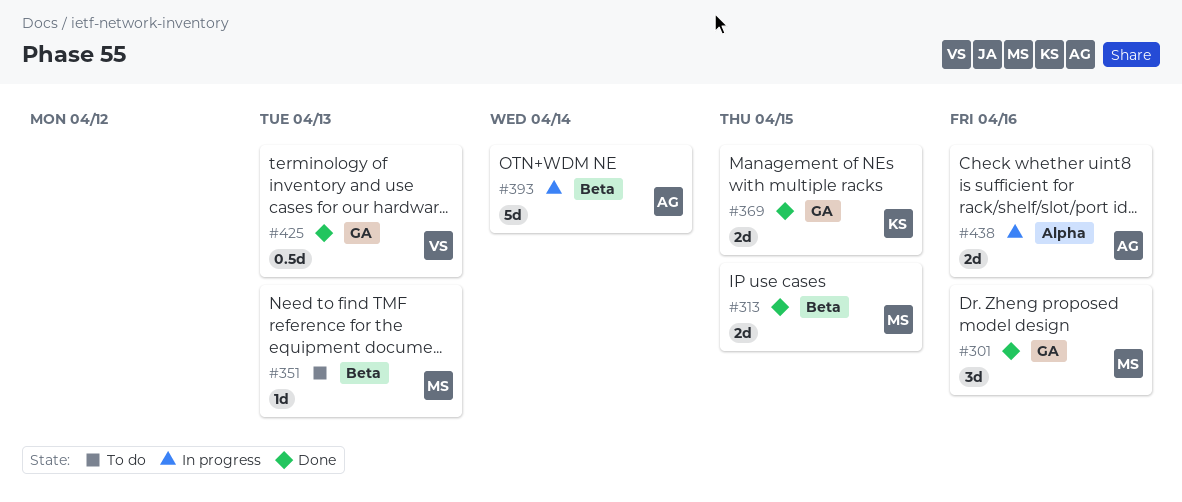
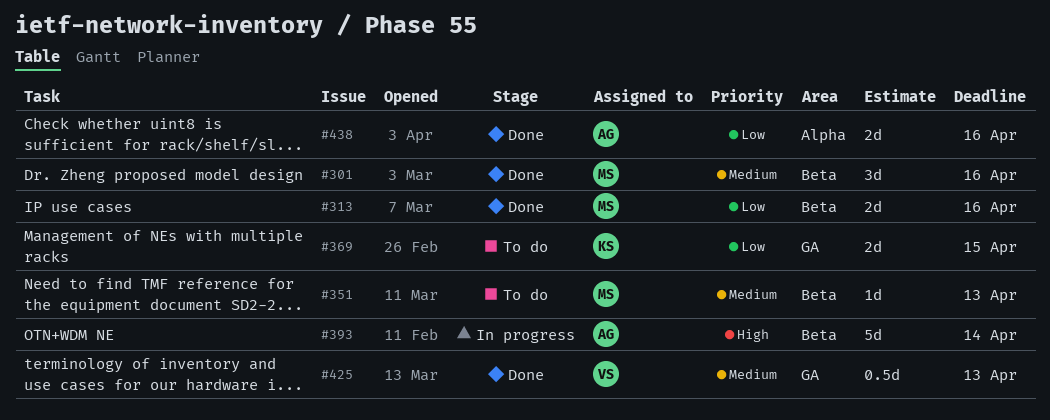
#301, label: GA -> Beta
#313, due: Apr 15 -> Apr 16
#369, status: Done -> To do
#438, status: In progress -> Done

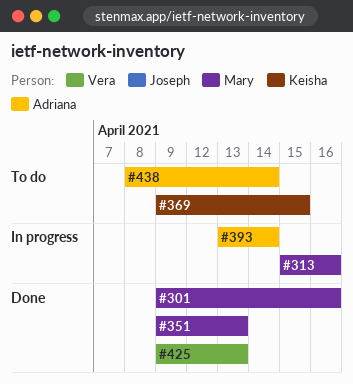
#313, status: Done -> In progress
#351, status: To do -> Done
#438, status: Done -> To do
#438, due: Apr 16 -> Apr 14

